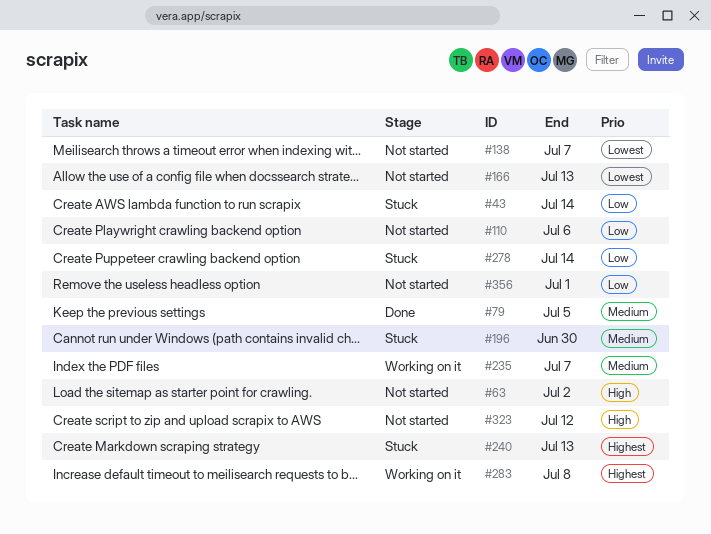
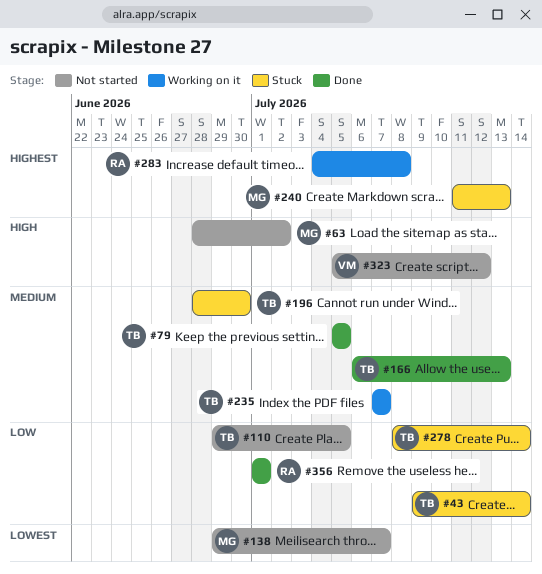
#110, due: Jul 6 -> Jul 5
#166, status: Not started -> Done
#166, priority: Lowest -> Medium
#356, status: Not started -> Done

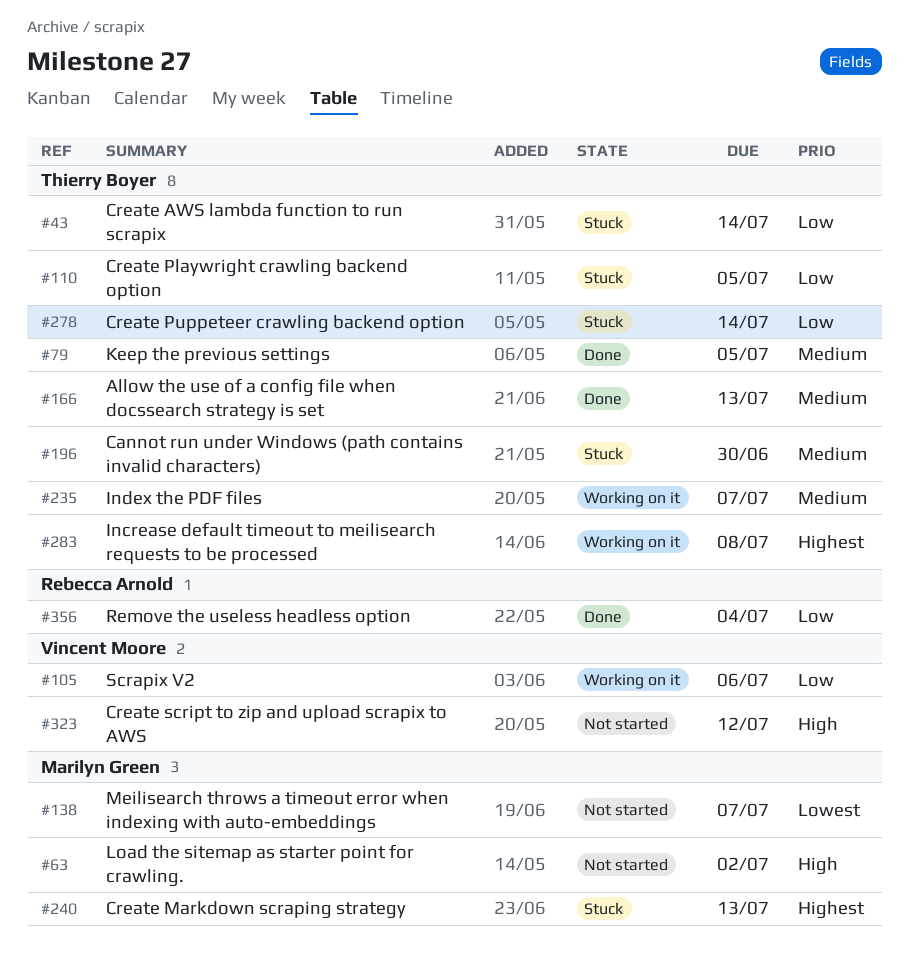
#105: none -> present
#110, status: Not started -> Stuck
#283, owner: Rebecca Arnold -> Thierry Boyer
#356, due: Jul 1 -> Jul 4

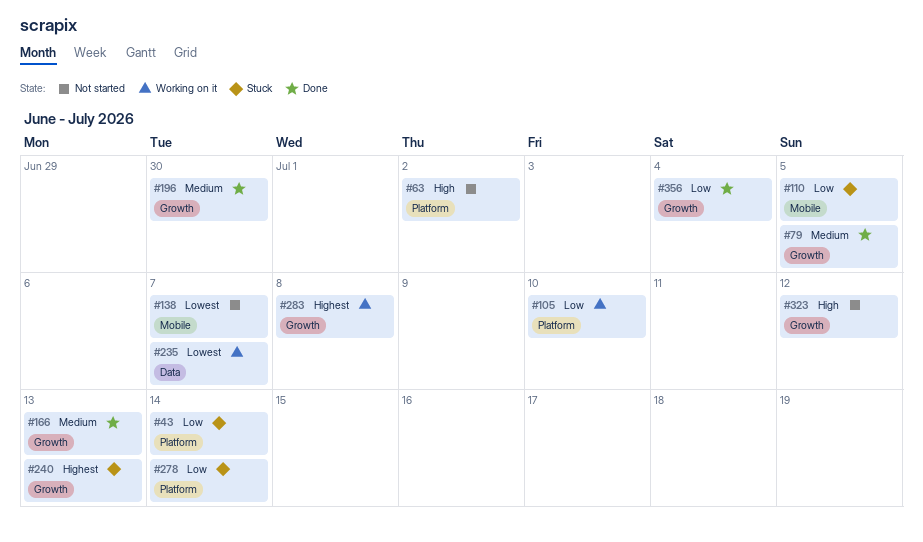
#105, due: Jul 6 -> Jul 10
#196, status: Stuck -> Done
#235, priority: Medium -> Lowest

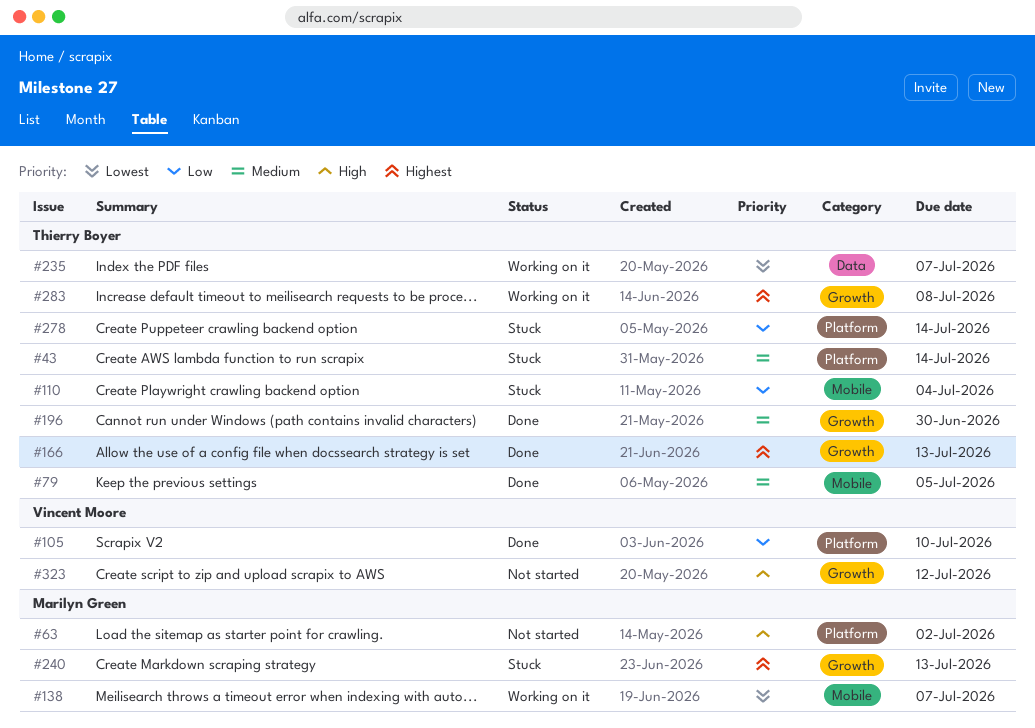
#43, priority: Low -> Medium
#79, label: Growth -> Mobile
#105, status: Working on it -> Done
#110, due: Jul 5 -> Jul 4
#138, status: Not started -> Working on it
#166, priority: Medium -> Highest
#356: present -> none

